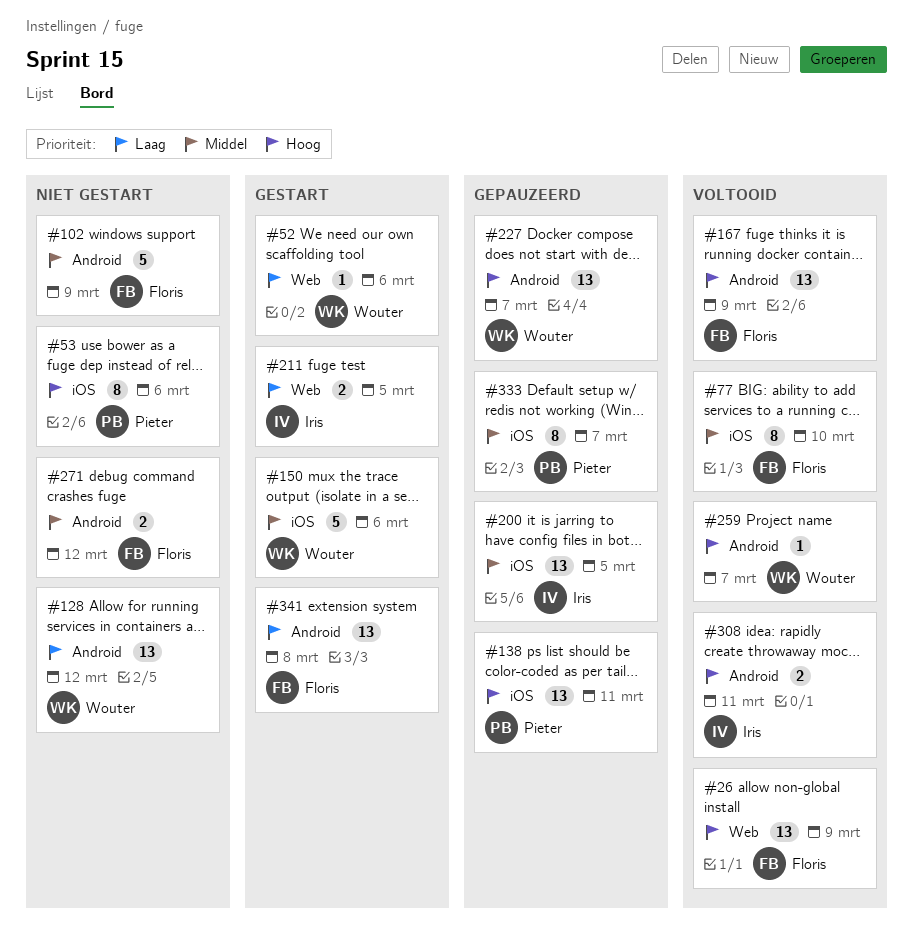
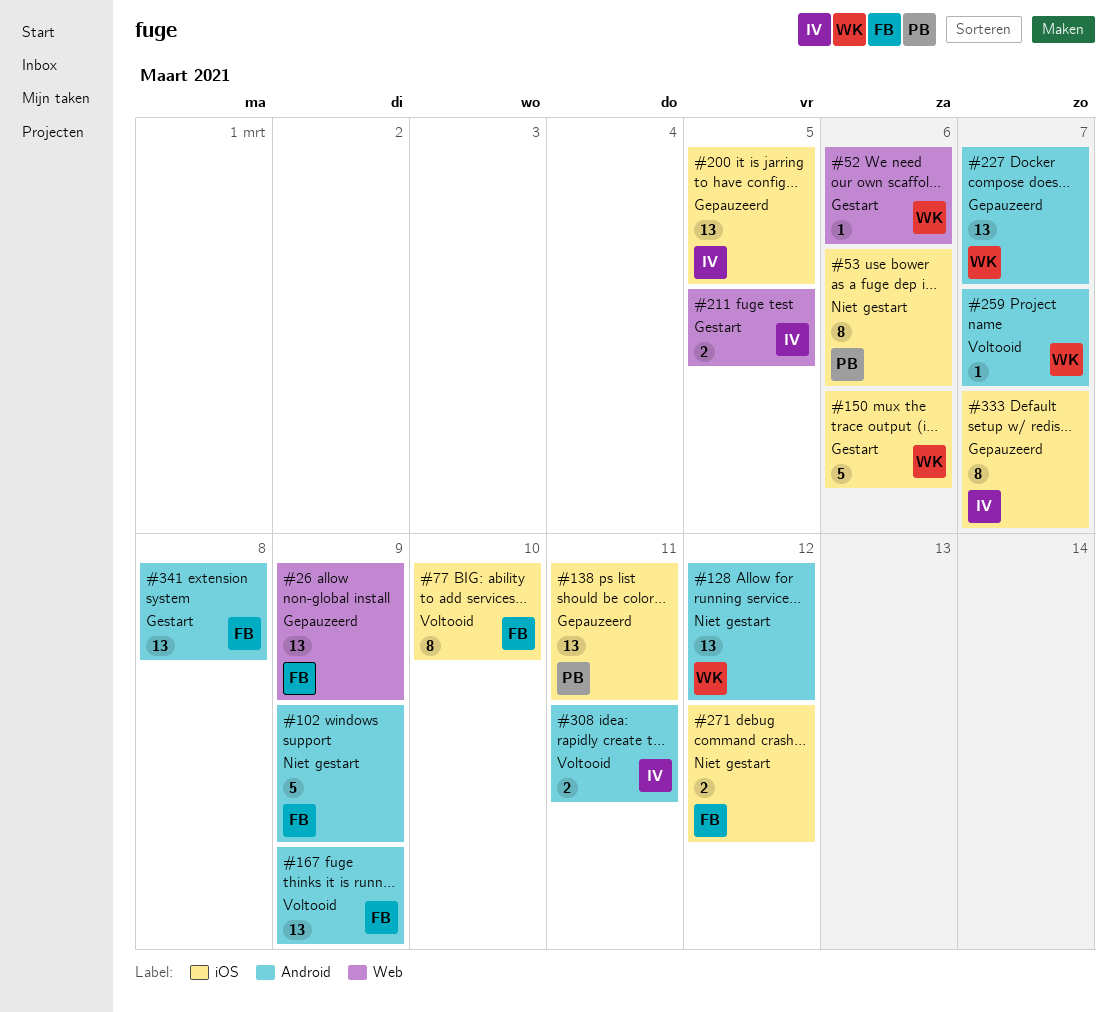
#26, status: Voltooid -> Gepauzeerd
#271, label: Android -> iOS
#333, owner: Pieter -> Iris

